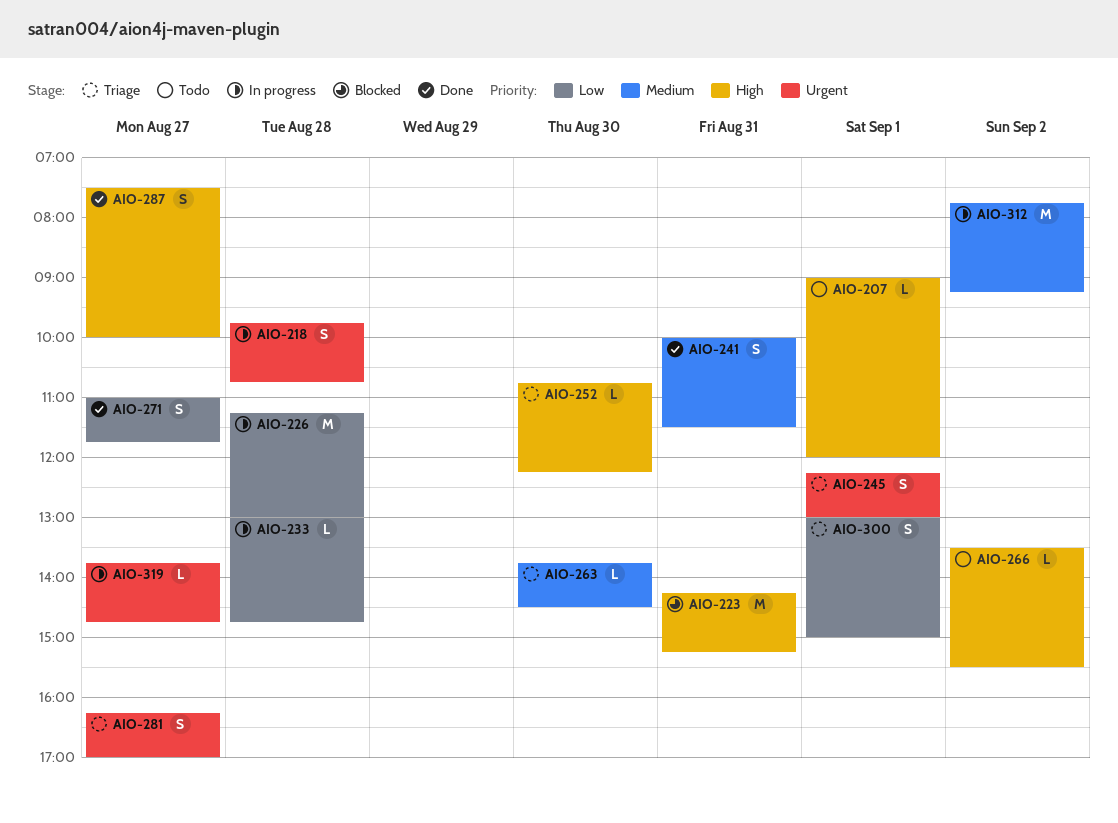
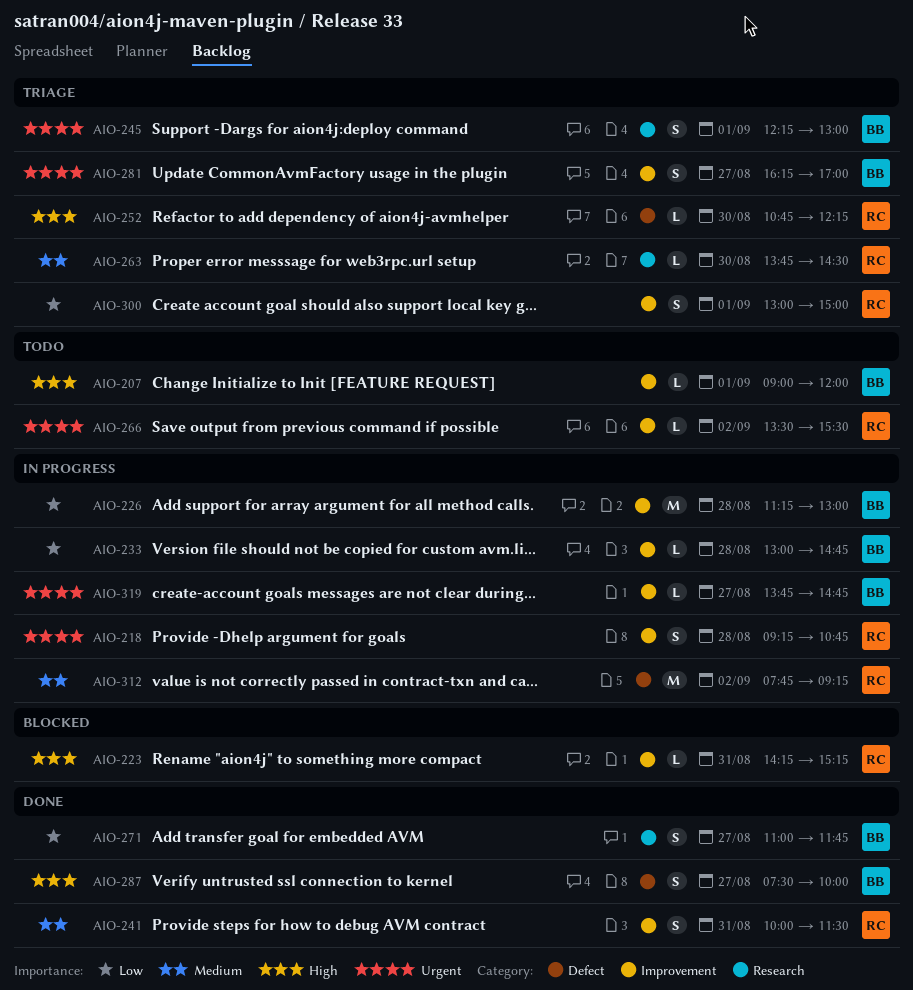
AIO-218, begins: 09:45 -> 09:15
AIO-223, estimate: M -> L
AIO-266, priority: High -> Urgent

